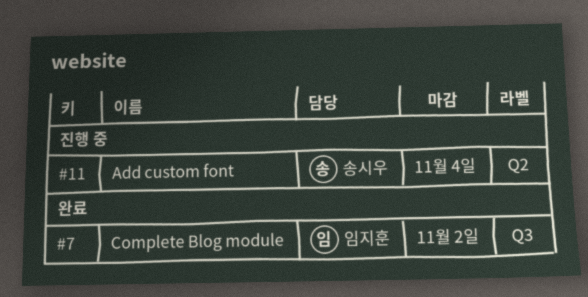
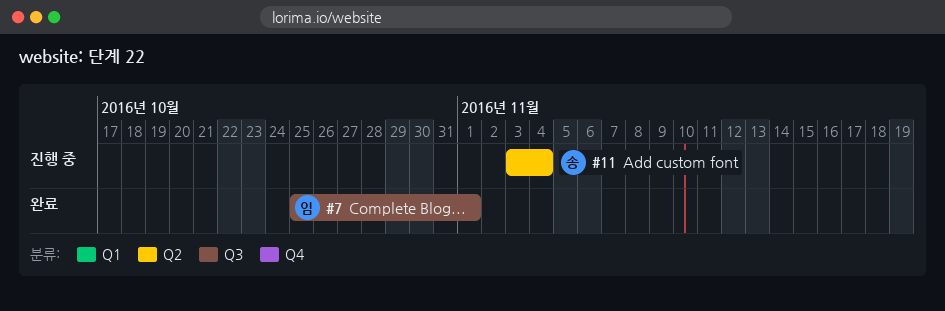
#7, due: Nov 2 -> Nov 1

